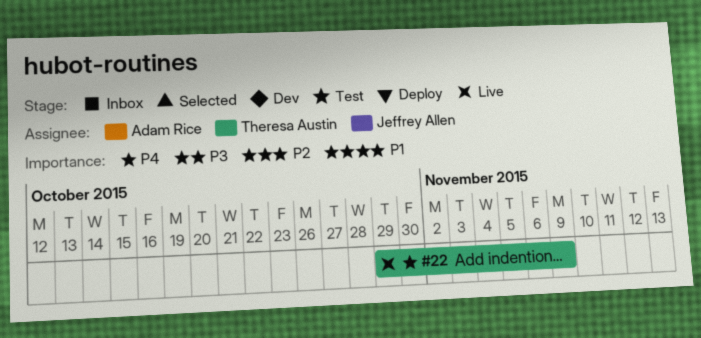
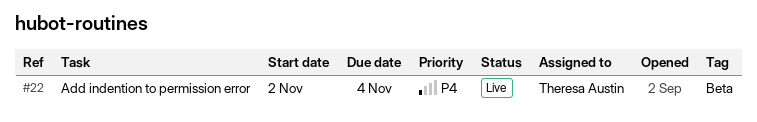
#22, start: Oct 29 -> Nov 2
#22, due: Nov 9 -> Nov 4

